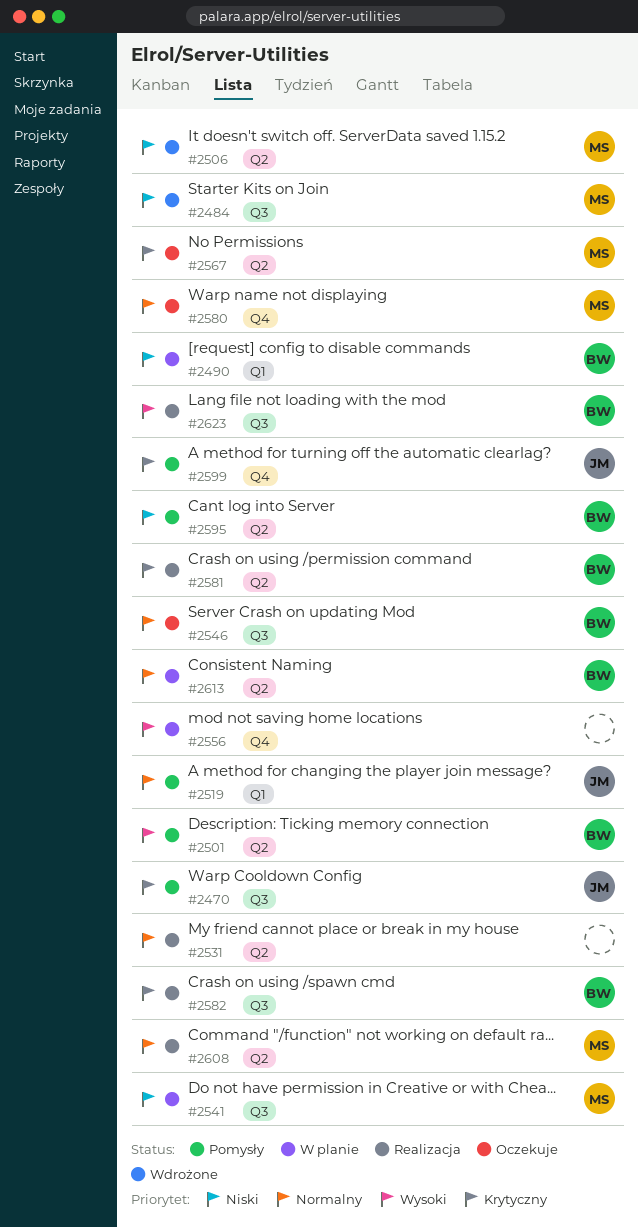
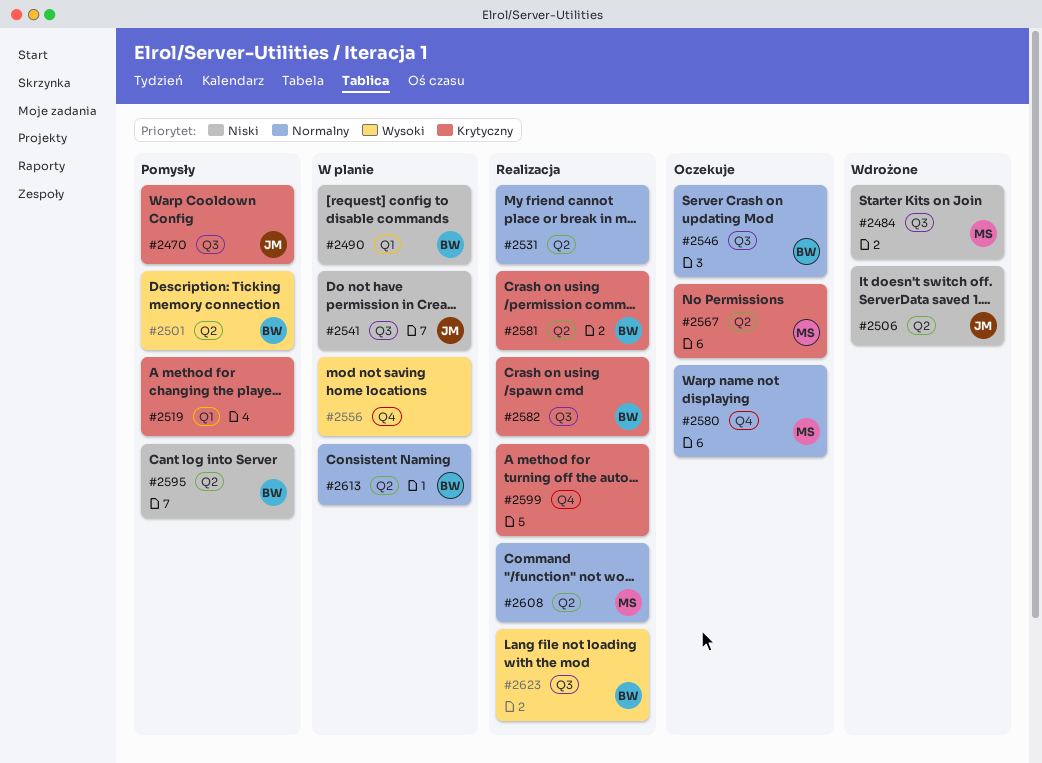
#2506, owner: MS -> JM
#2519, owner: JM -> none
#2519, priority: Normalny -> Krytyczny
#2541, owner: MS -> JM
#2599, status: Pomysły -> Realizacja
#2599, owner: JM -> none

